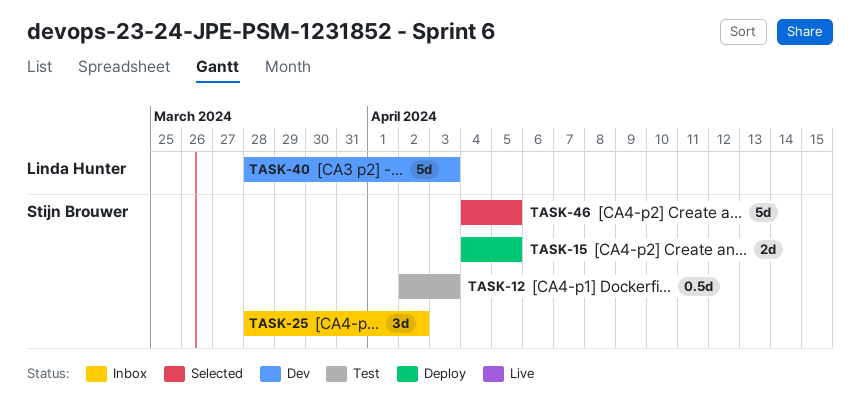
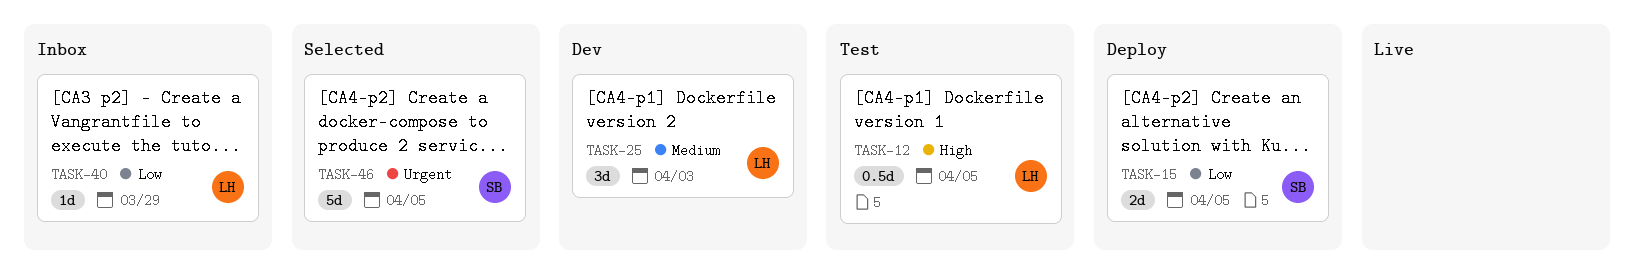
TASK-12, owner: Stijn Brouwer -> Linda Hunter
TASK-12, due: Apr 3 -> Apr 5
TASK-25, status: Inbox -> Dev
TASK-25, owner: Stijn Brouwer -> Linda Hunter
TASK-25, due: Apr 2 -> Apr 3
TASK-40, status: Dev -> Inbox
TASK-40, estimate: 5d -> 1d
TASK-40, due: Apr 3 -> Mar 29

